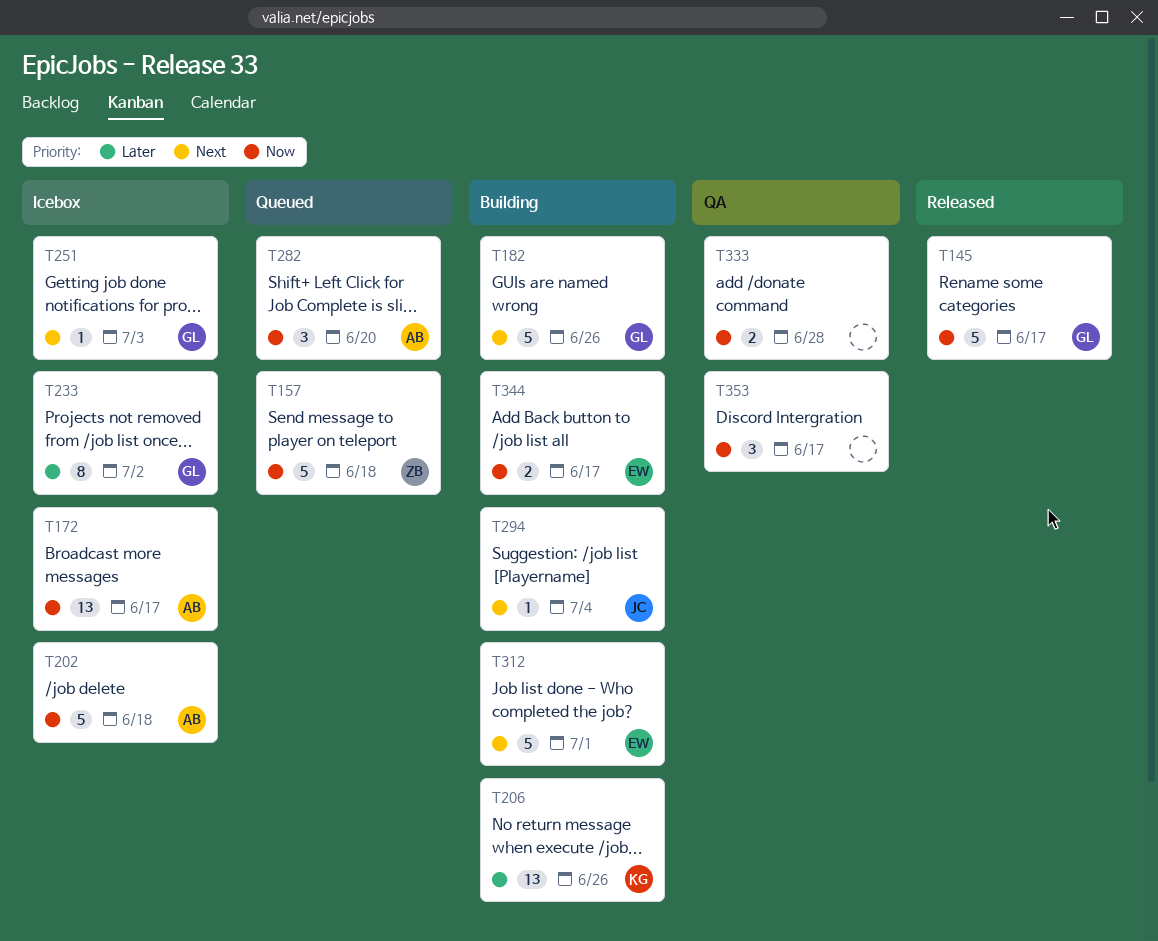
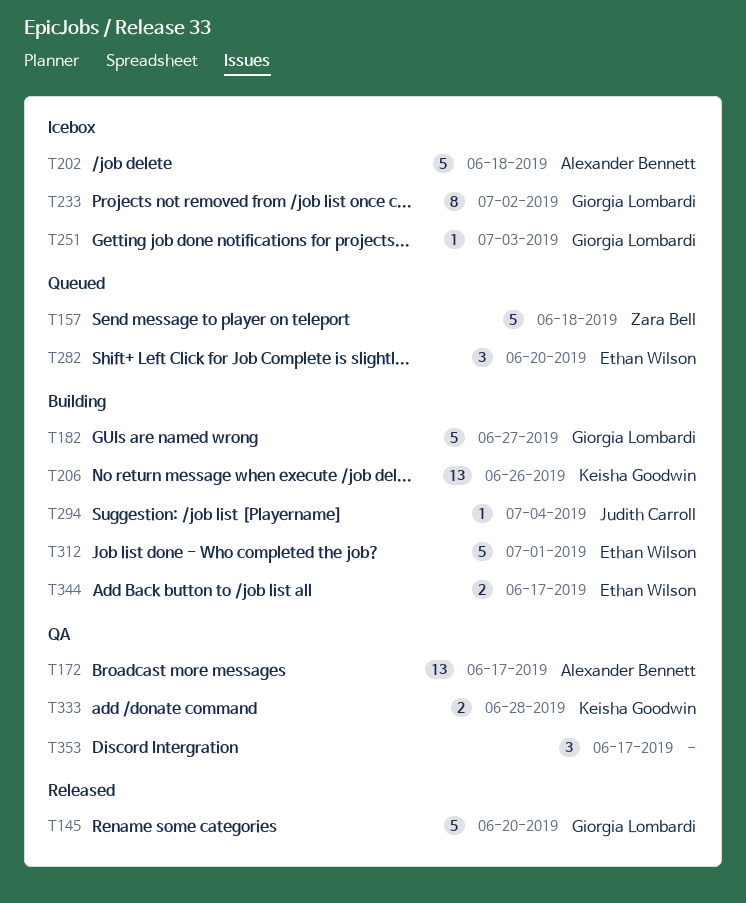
T145, due: Jun 17 -> Jun 20
T172, status: Icebox -> QA
T182, due: Jun 26 -> Jun 27
T282, owner: Alexander Bennett -> Ethan Wilson
T333, owner: none -> Keisha Goodwin

